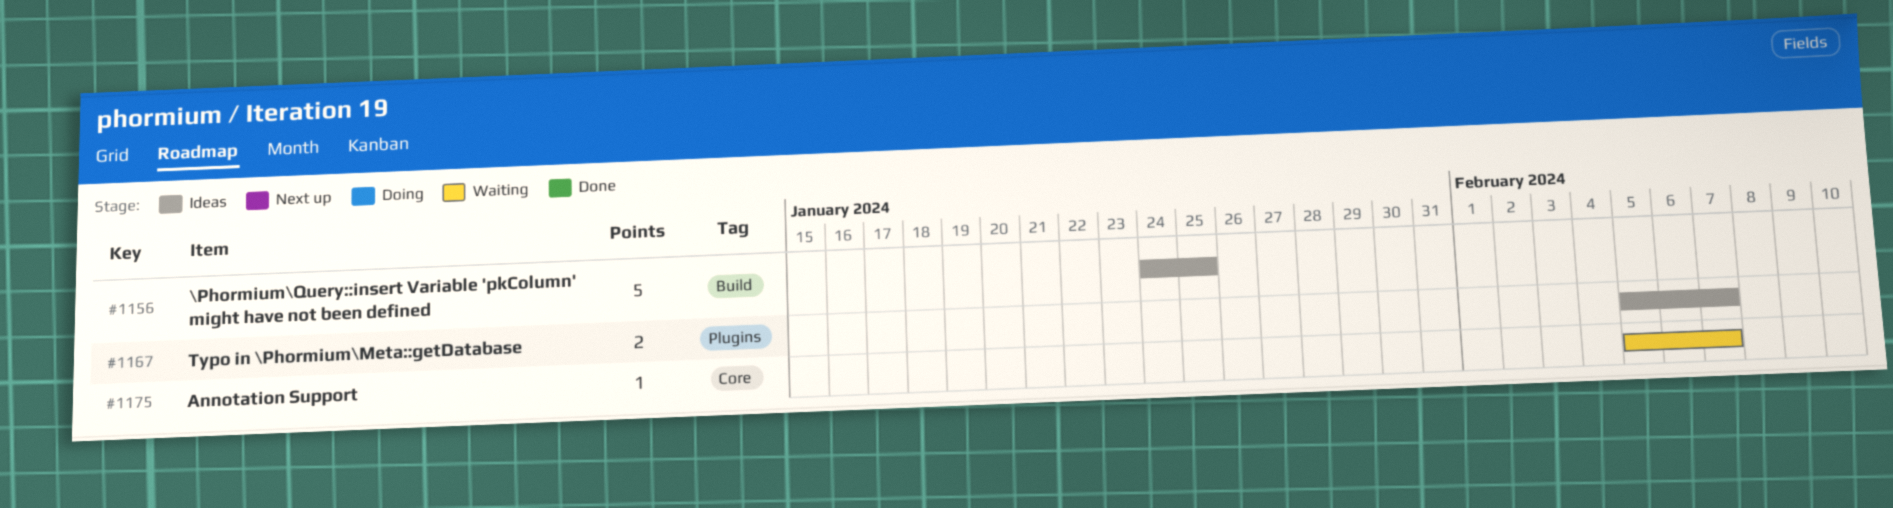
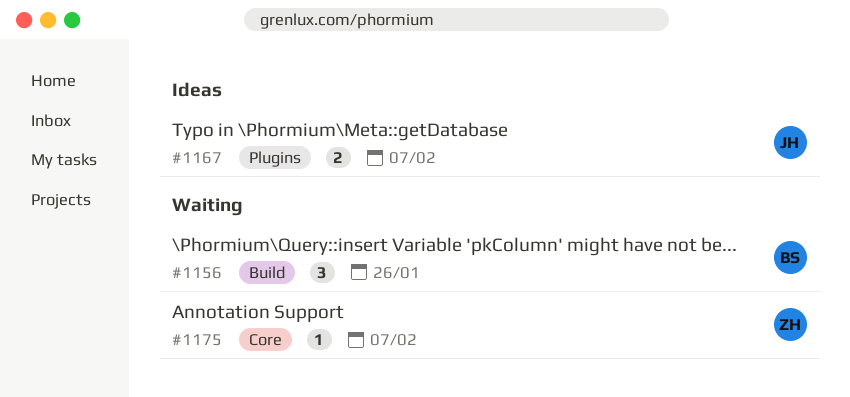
#1156, status: Ideas -> Waiting
#1156, estimate: 5 -> 3
#1156, due: Jan 25 -> Jan 26

